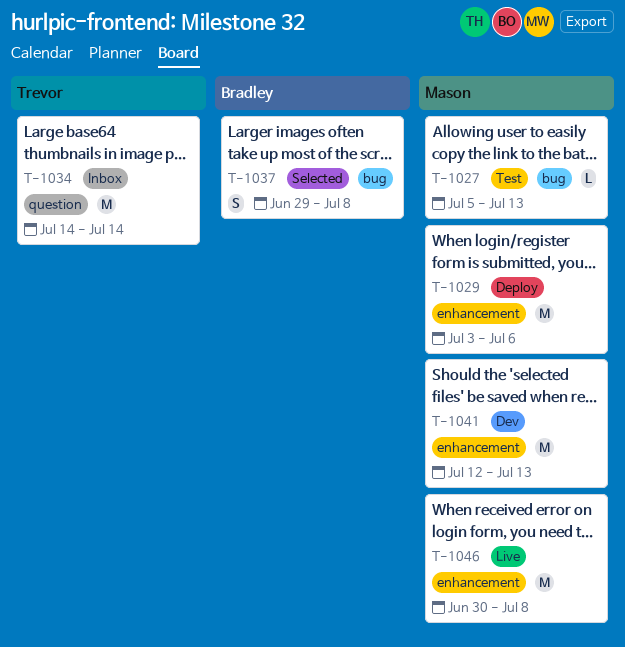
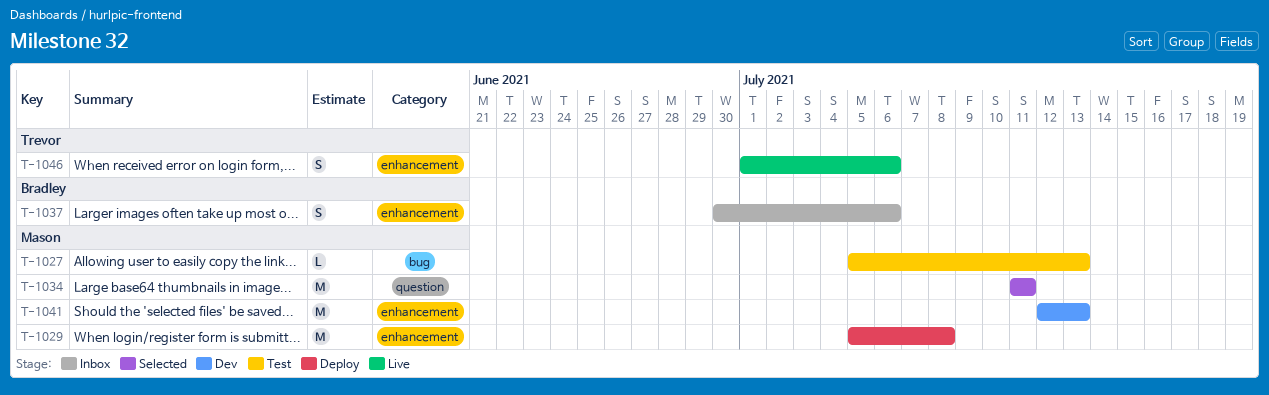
T-1029, start: Jul 3 -> Jul 5
T-1029, due: Jul 6 -> Jul 8
T-1034, status: Inbox -> Selected
T-1034, owner: Trevor -> Mason
T-1034, start: Jul 14 -> Jul 11
T-1034, due: Jul 14 -> Jul 11
T-1037, status: Selected -> Inbox
T-1037, label: bug -> enhancement
T-1037, start: Jun 29 -> Jun 30
T-1037, due: Jul 8 -> Jul 6
T-1046, owner: Mason -> Trevor
T-1046, estimate: M -> S
T-1046, start: Jun 30 -> Jul 1
T-1046, due: Jul 8 -> Jul 6

